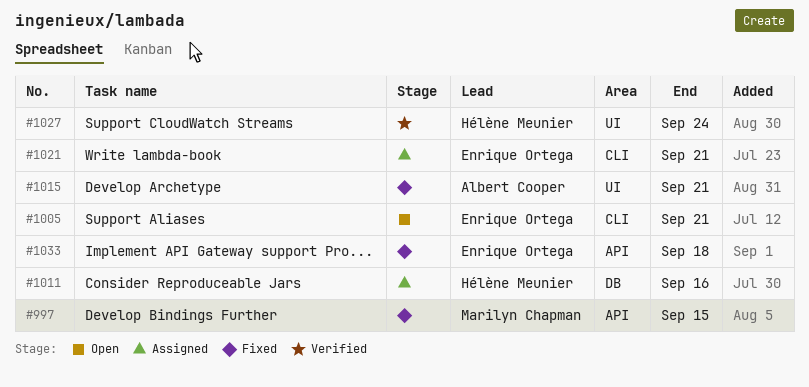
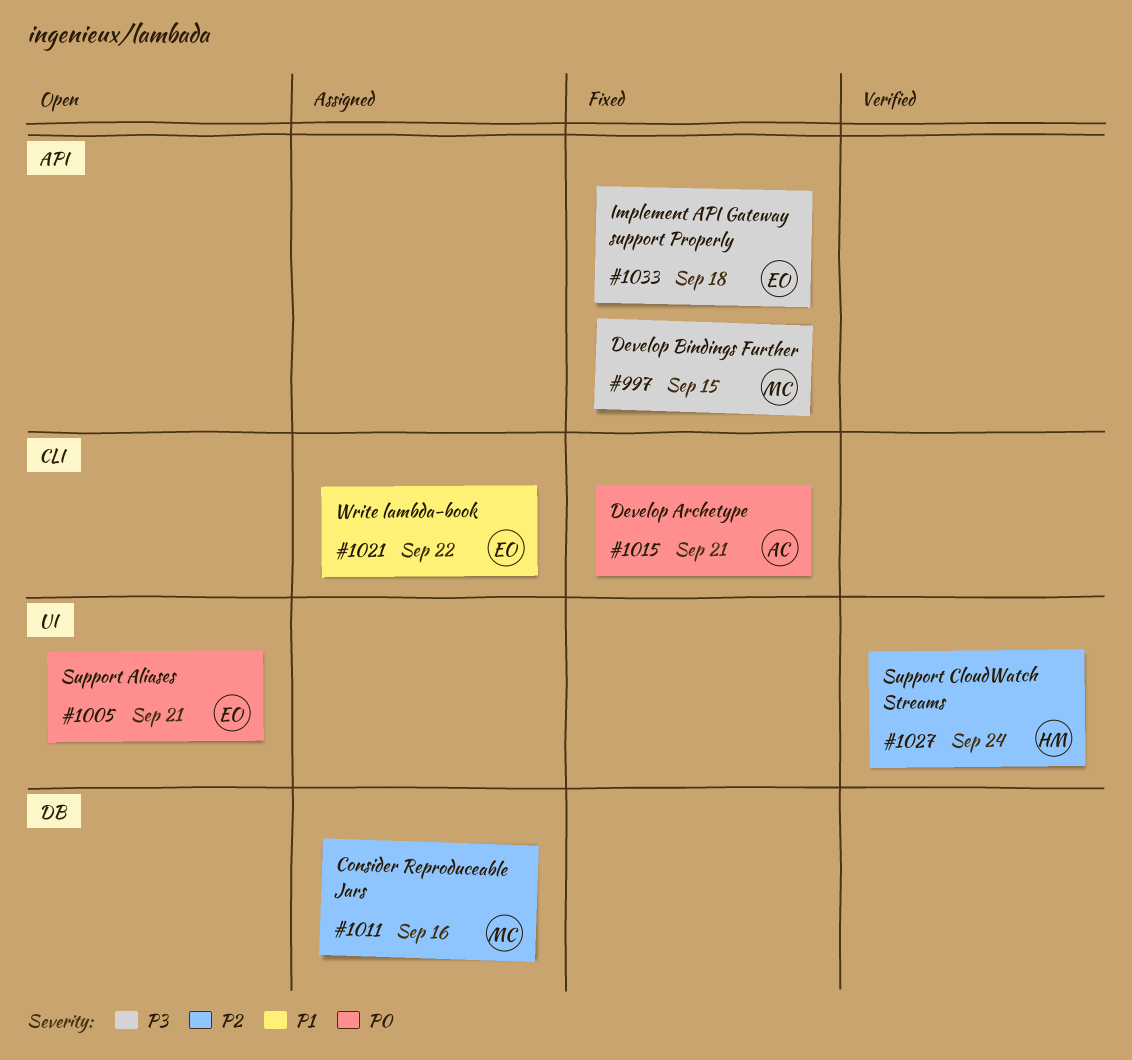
#1005, label: CLI -> UI
#1011, owner: Hélène Meunier -> Marilyn Chapman
#1015, label: UI -> CLI
#1021, due: Sep 21 -> Sep 22

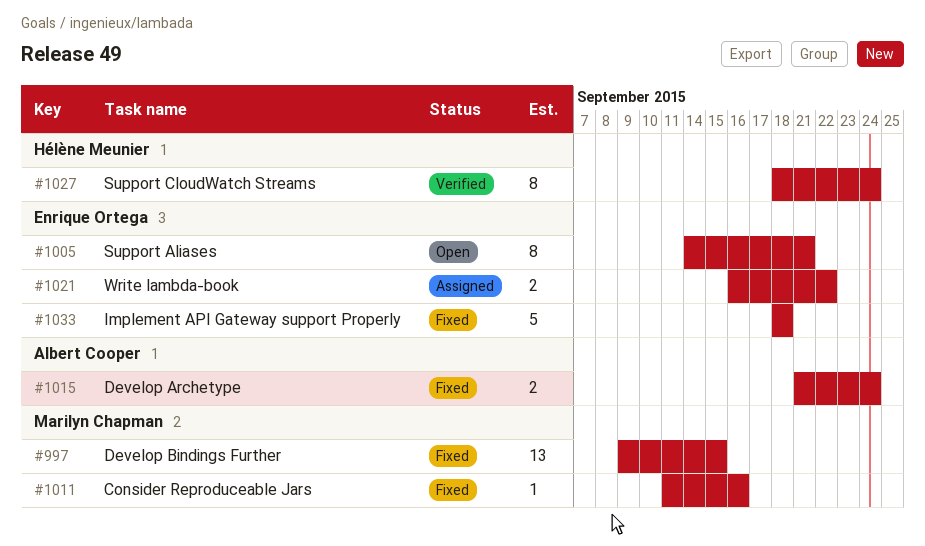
#1011, status: Assigned -> Fixed
#1015, due: Sep 21 -> Sep 24

